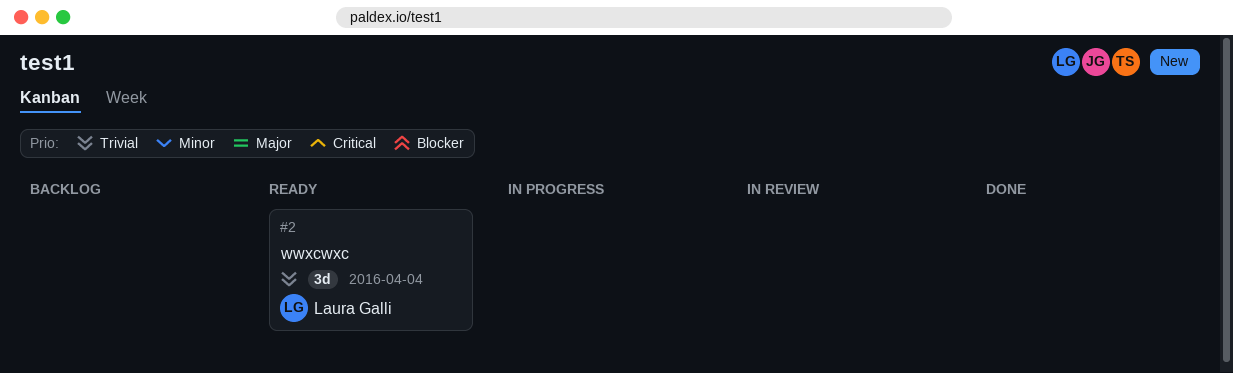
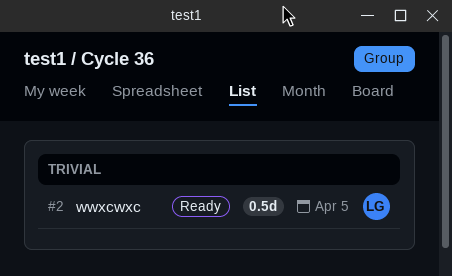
#2, estimate: 3d -> 0.5d
#2, due: Apr 4 -> Apr 5

